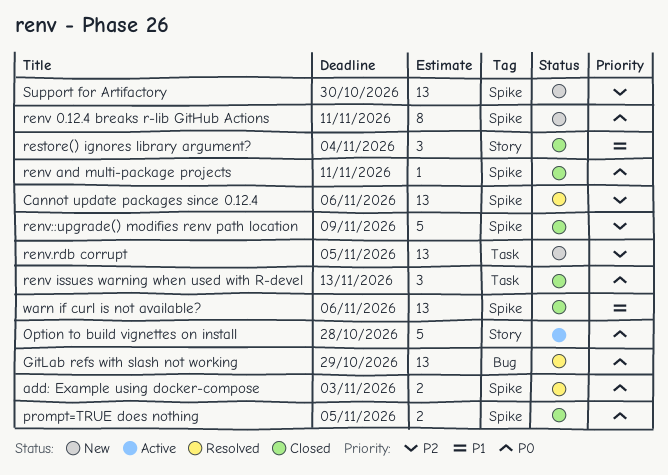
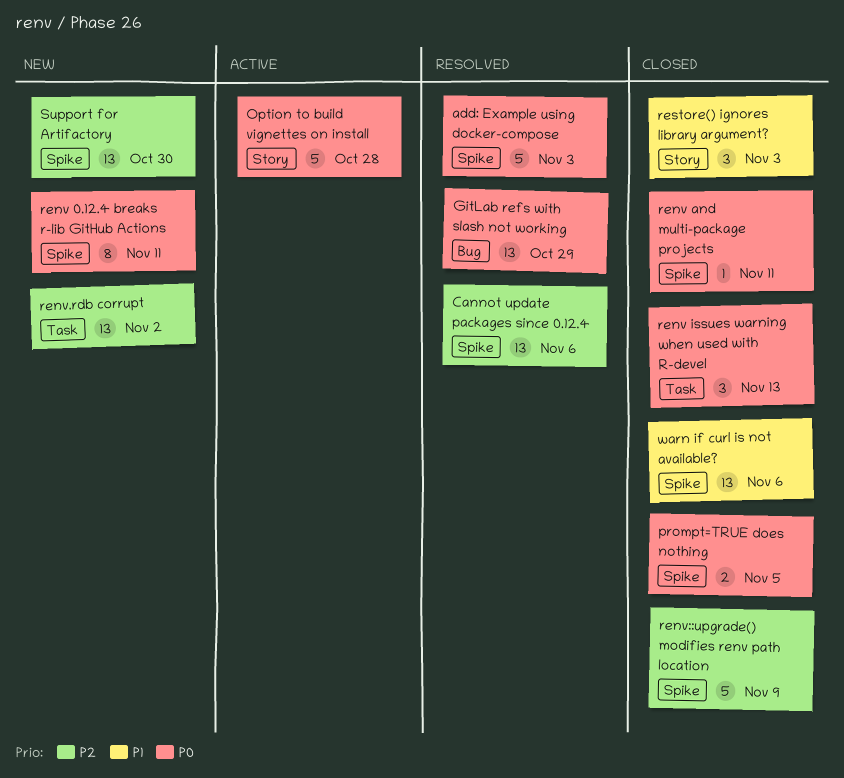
add: Example using docker-compose, estimate: 2 -> 5
renv.rdb corrupt, due: Nov 5 -> Nov 2
restore() ignores library argument?, due: Nov 4 -> Nov 3

